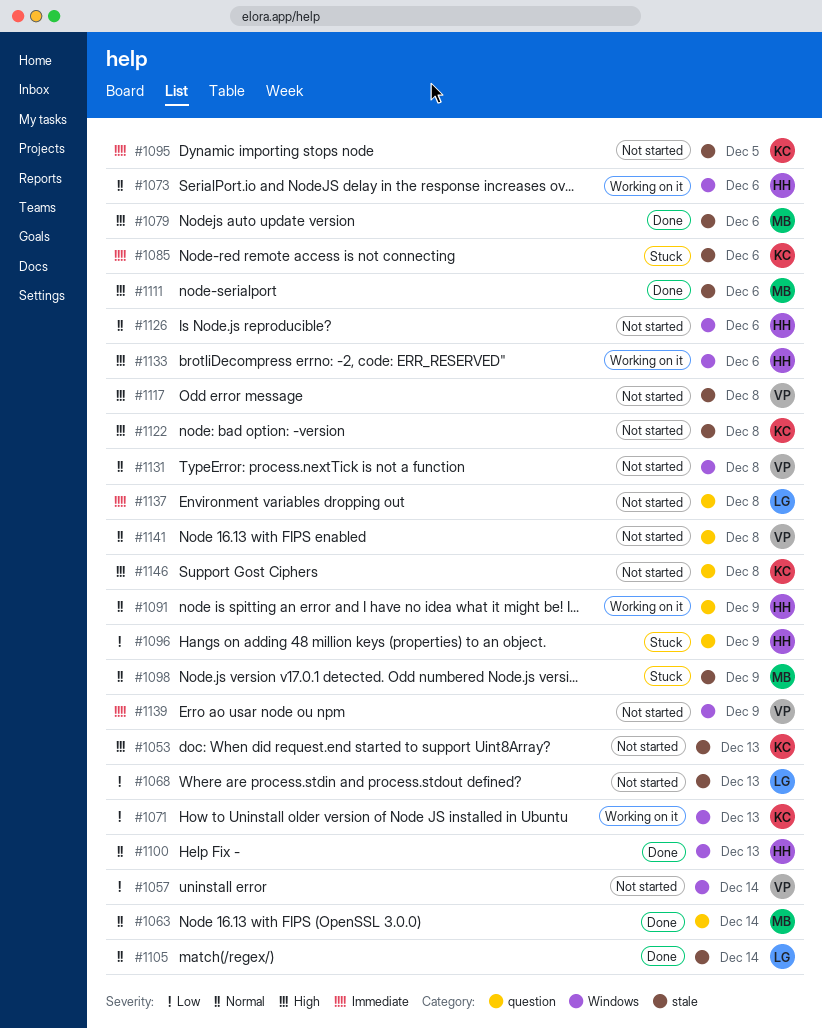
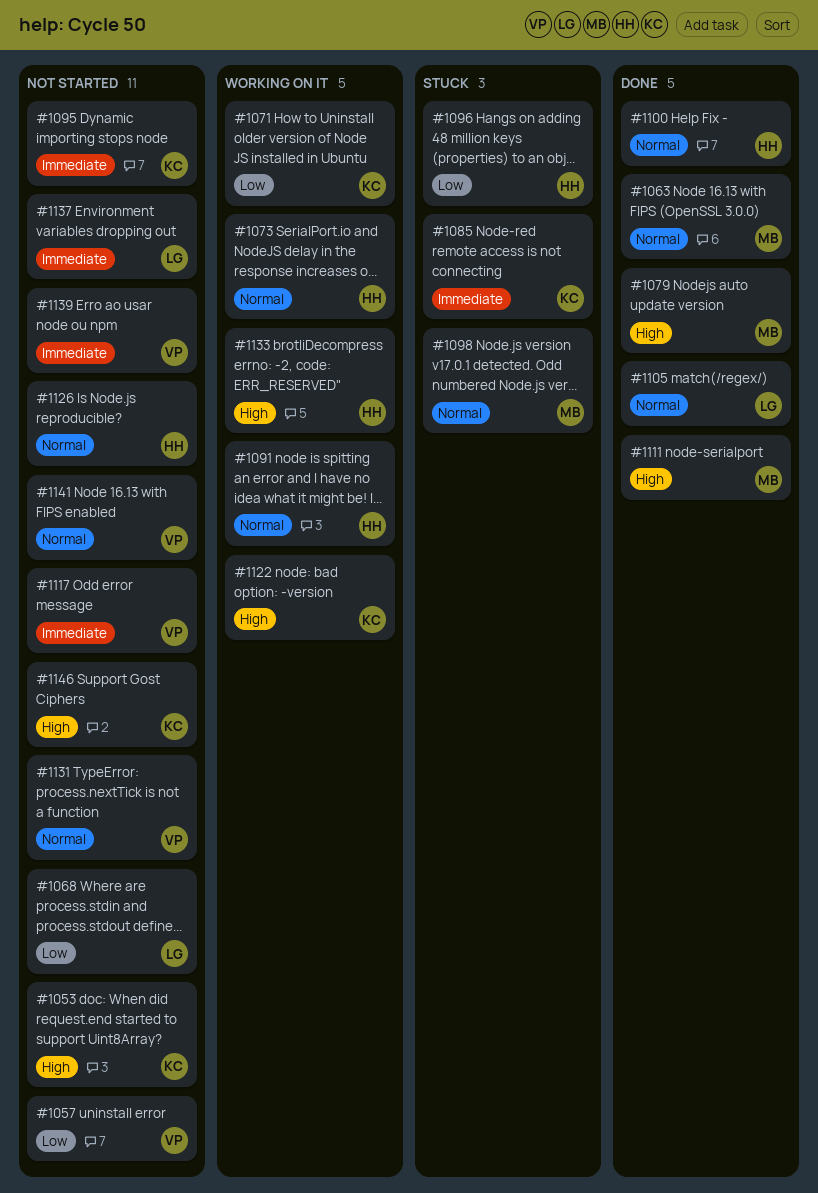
#1117, priority: High -> Immediate
#1122, status: Not started -> Working on it

